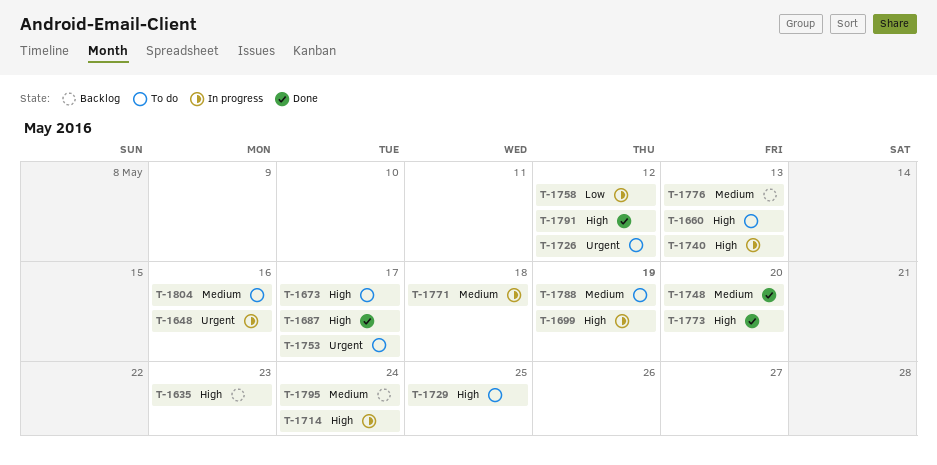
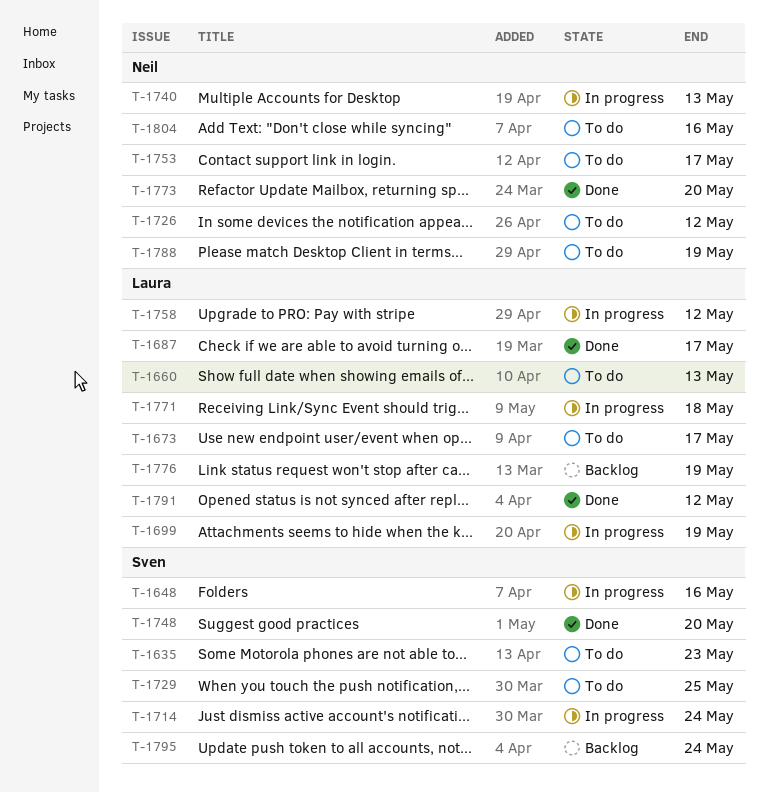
T-1635, status: Backlog -> To do
T-1776, due: May 13 -> May 19

